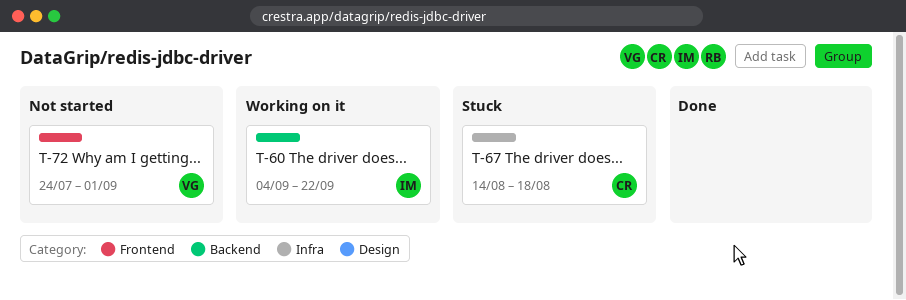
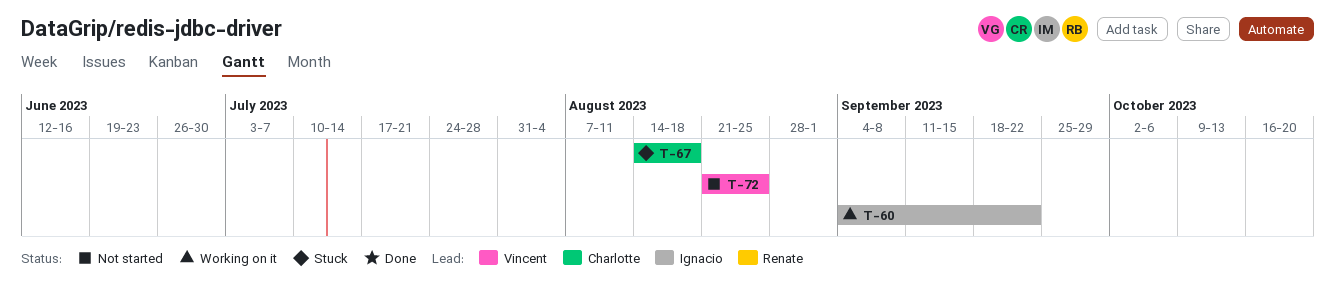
T-72, start: Jul 24 -> Aug 21
T-72, due: Sep 1 -> Aug 25

